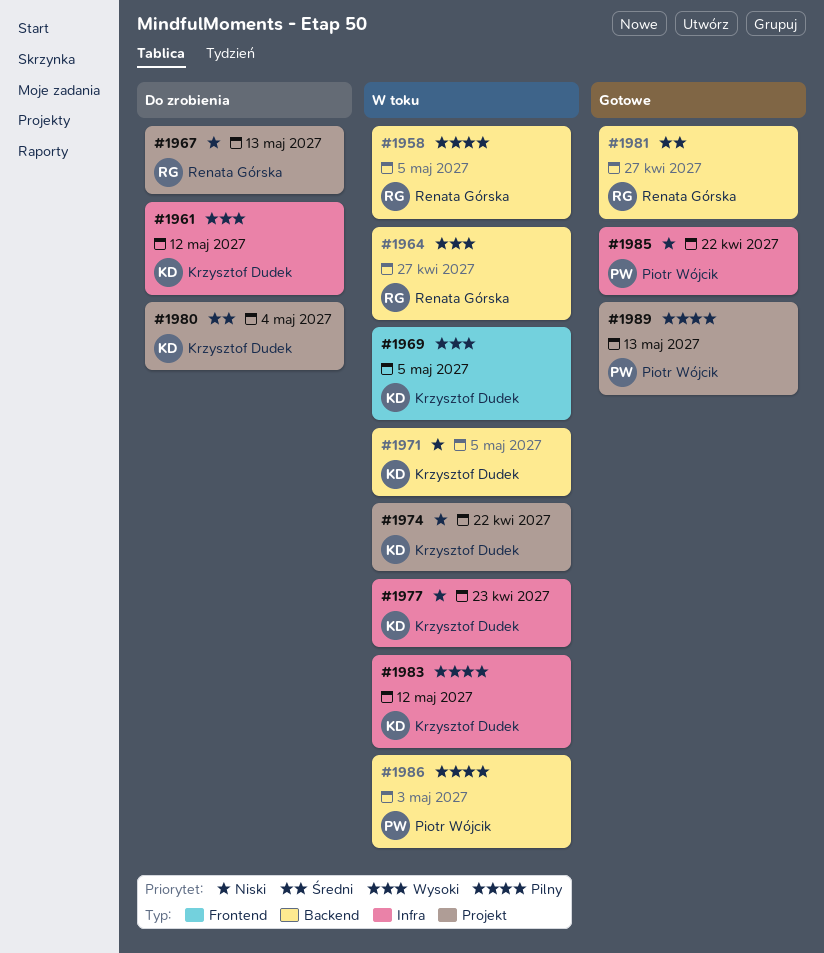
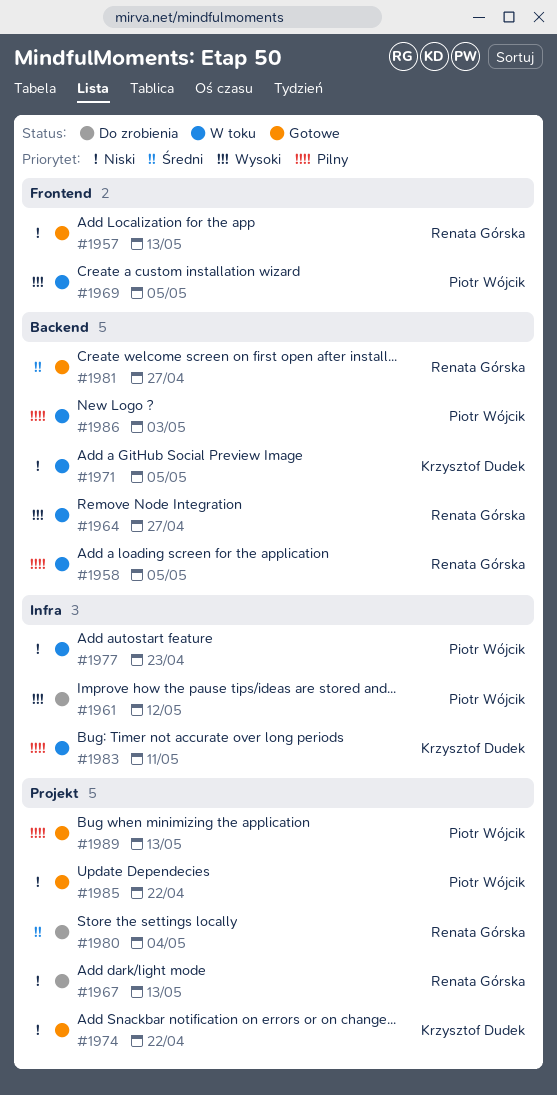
#1957: none -> present
#1961, owner: Krzysztof Dudek -> Piotr Wójcik
#1969, owner: Krzysztof Dudek -> Piotr Wójcik
#1974, status: W toku -> Gotowe
#1977, owner: Krzysztof Dudek -> Piotr Wójcik
#1980, owner: Krzysztof Dudek -> Renata Górska
#1983, due: May 12 -> May 11
#1985, label: Infra -> Projekt

